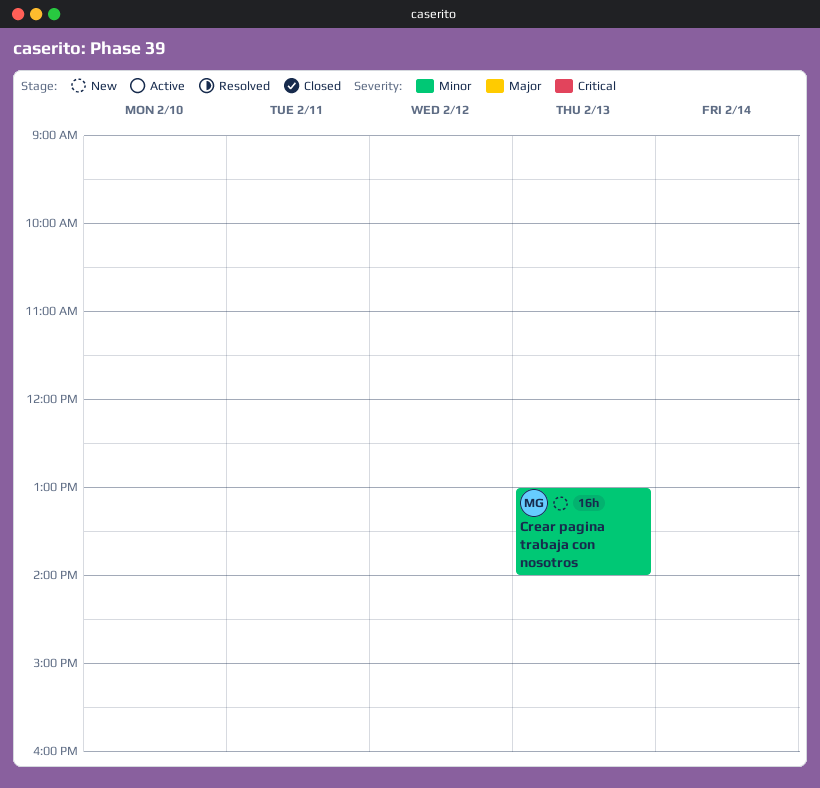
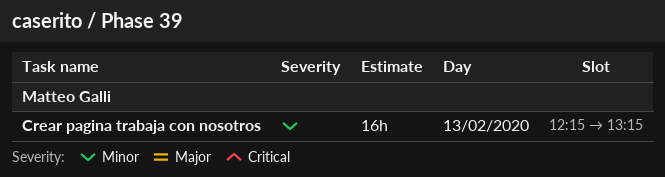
Crear pagina trabaja con nosotros, begins: 13:00 -> 12:15
Crear pagina trabaja con nosotros, ends: 14:00 -> 13:15

